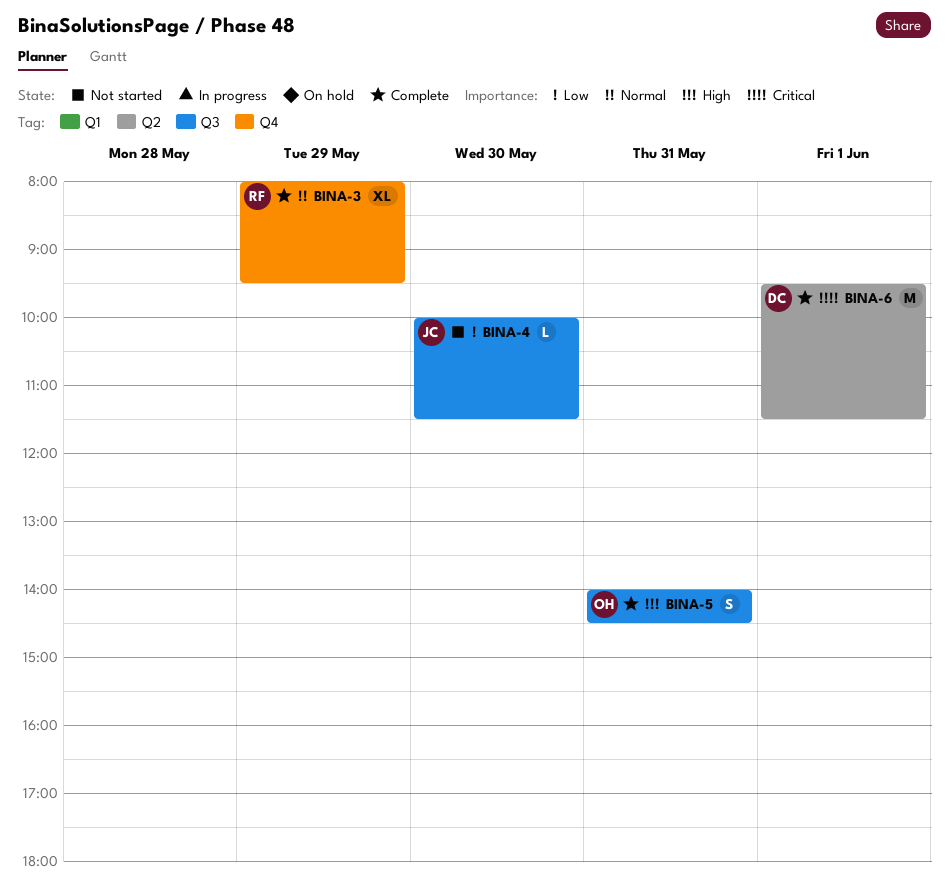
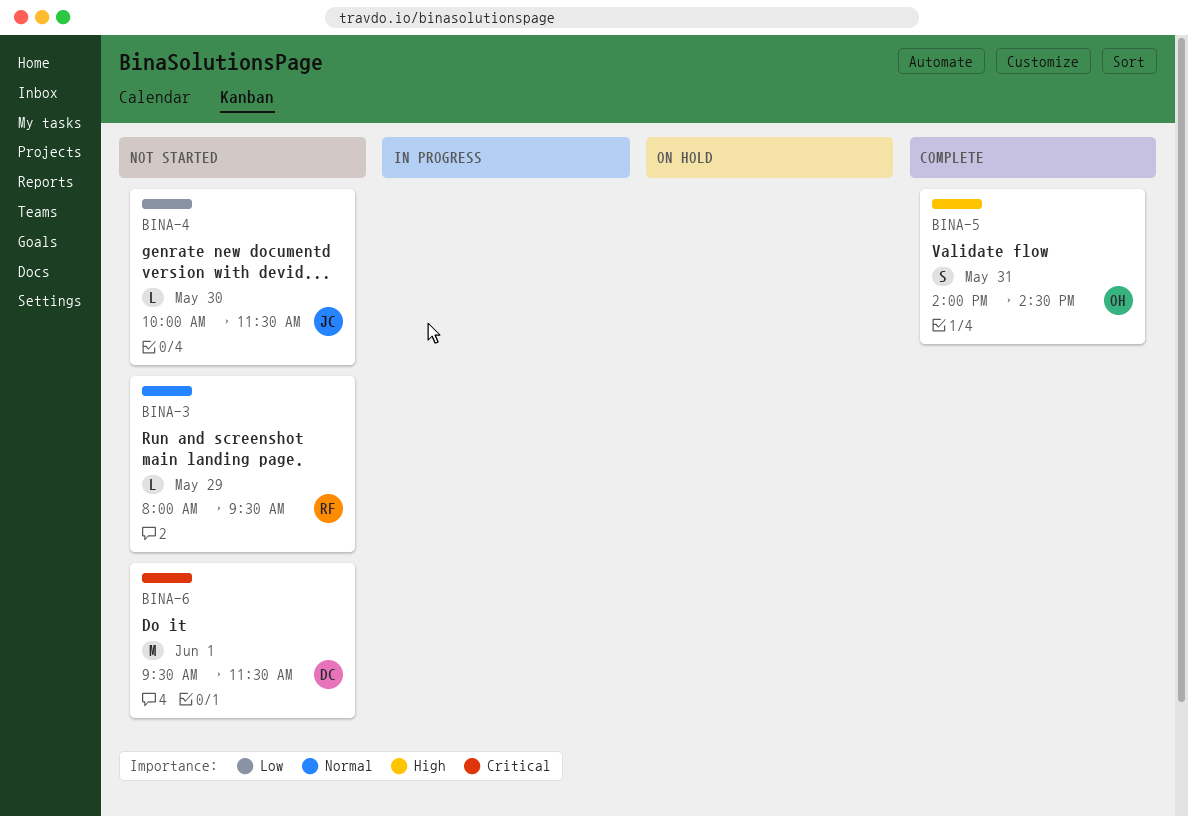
BINA-3, status: Complete -> Not started
BINA-3, estimate: XL -> L
BINA-6, status: Complete -> Not started

